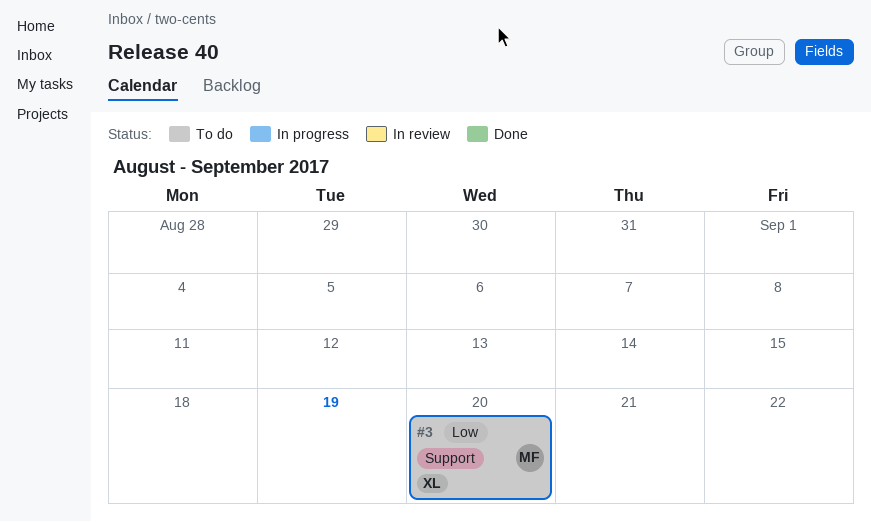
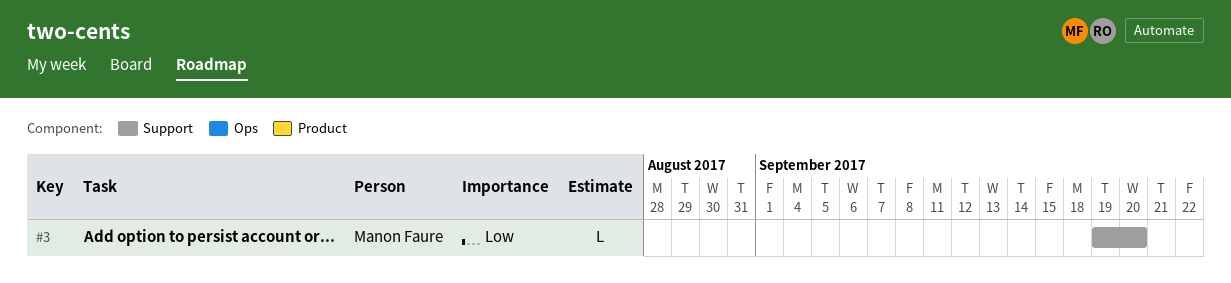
#3, estimate: XL -> L

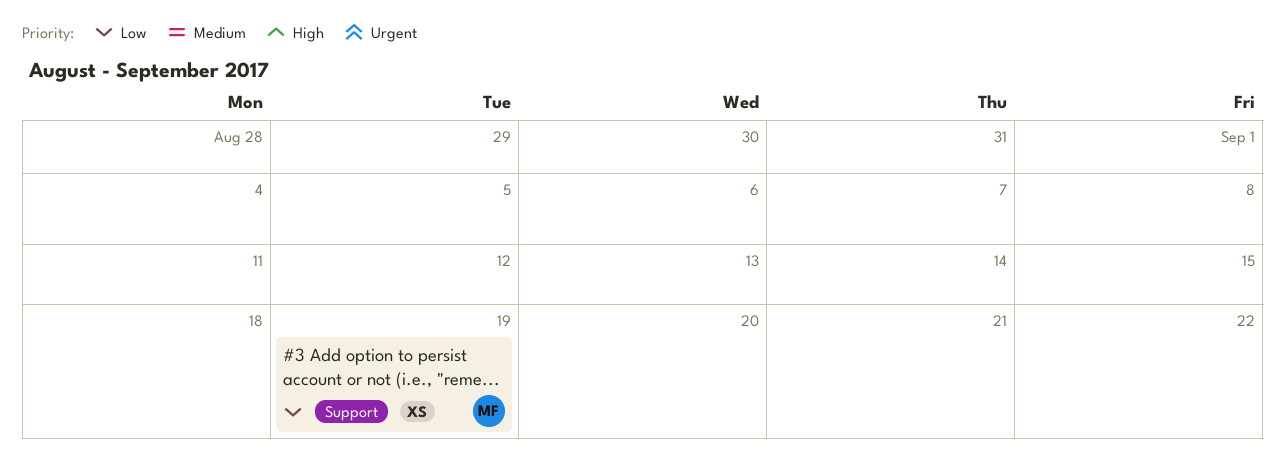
#3, estimate: L -> XS
#3, due: Sep 20 -> Sep 19

